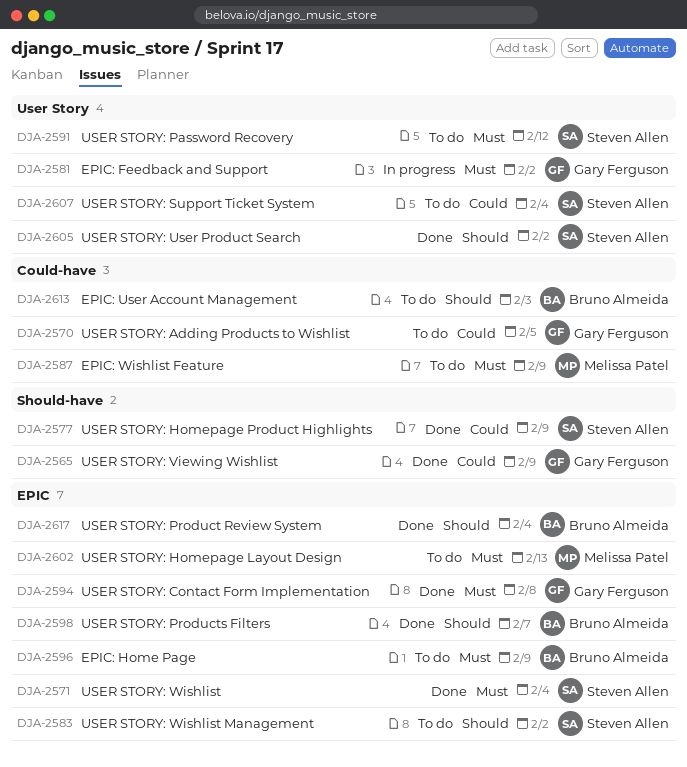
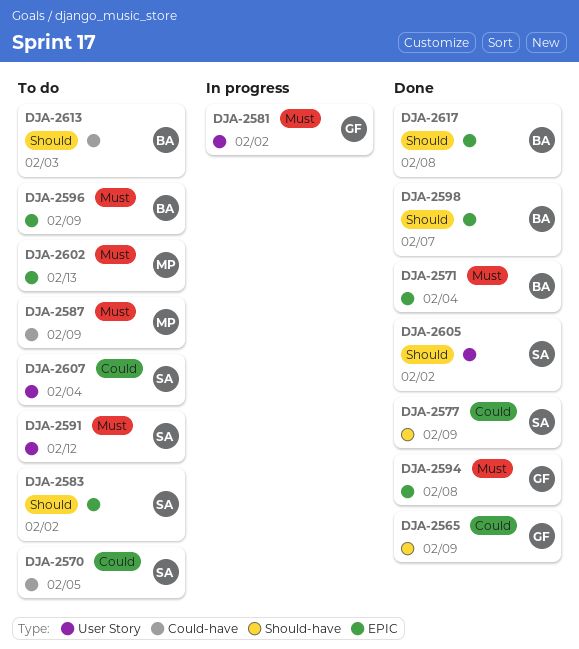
DJA-2570, owner: Gary Ferguson -> Steven Allen
DJA-2571, owner: Steven Allen -> Bruno Almeida
DJA-2617, due: Feb 4 -> Feb 8

